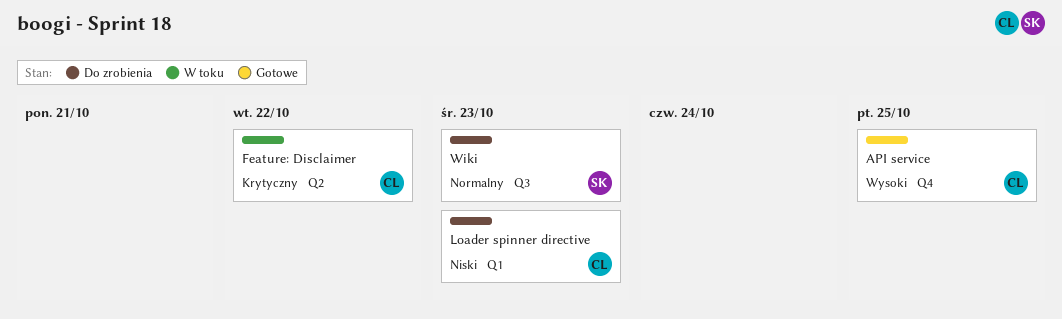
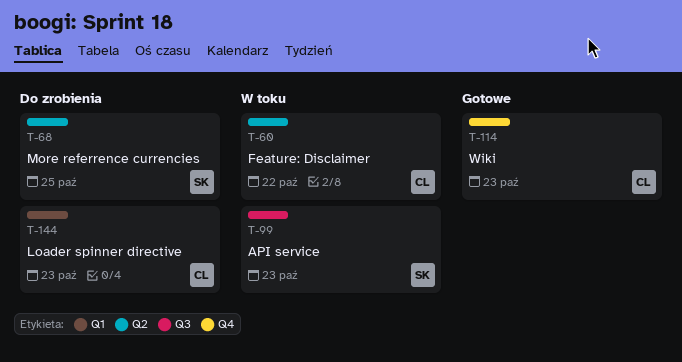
API service, status: Gotowe -> W toku
API service, owner: CL -> SK
API service, label: Q4 -> Q3
API service, due: Oct 25 -> Oct 23
More referrence currencies: none -> present
Wiki, status: Do zrobienia -> Gotowe
Wiki, owner: SK -> CL
Wiki, label: Q3 -> Q4

